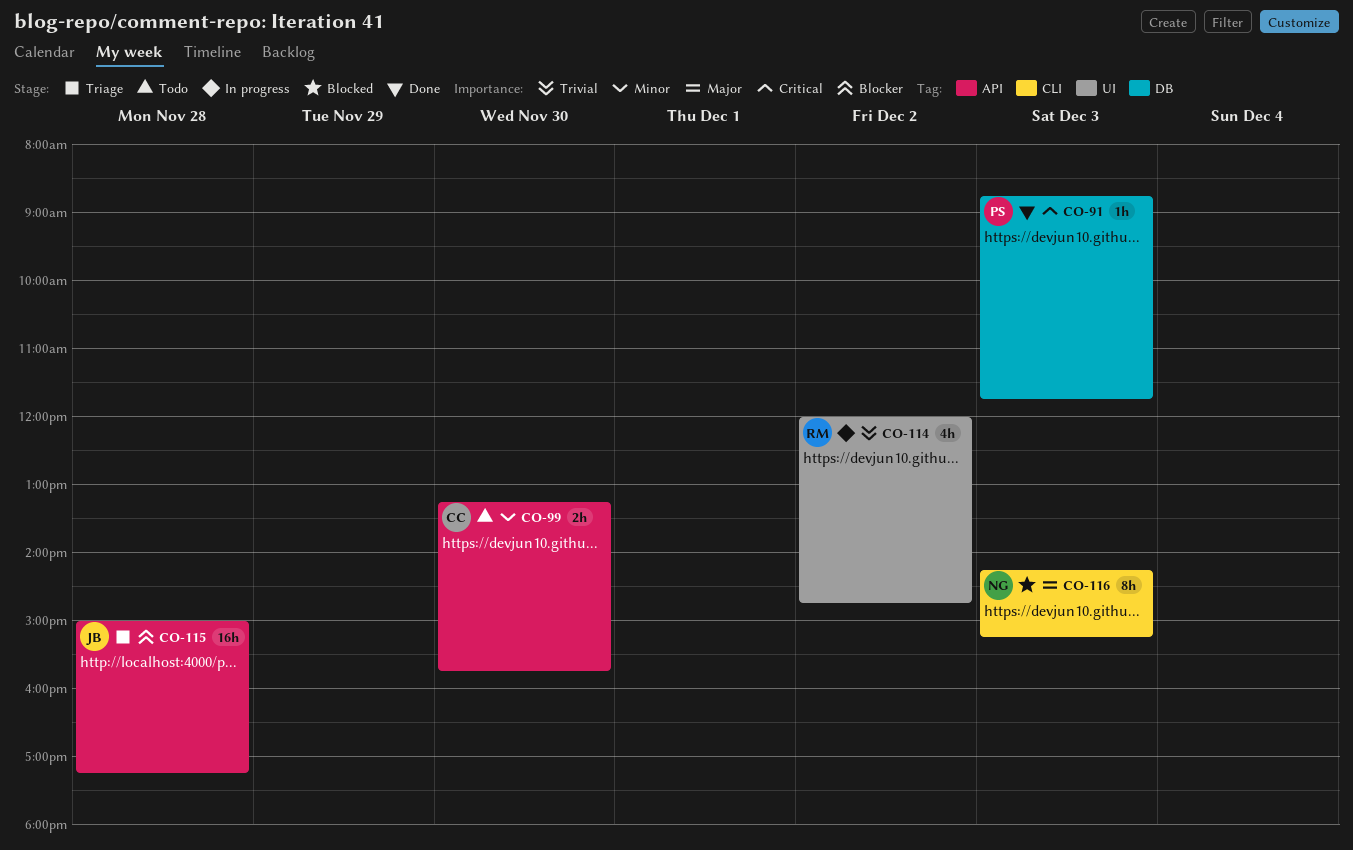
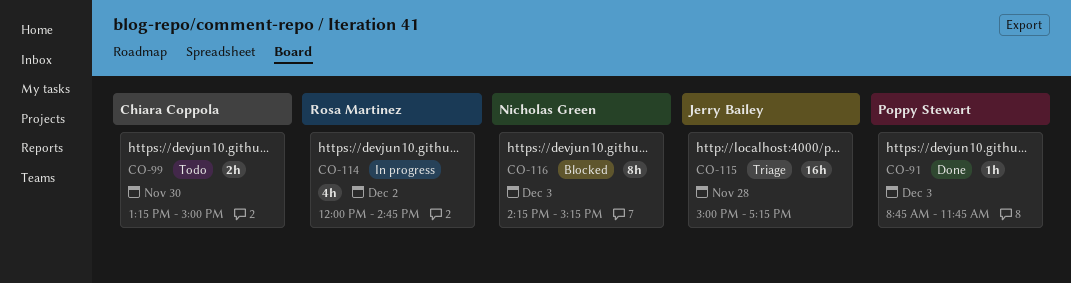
CO-99, ends: 15:45 -> 15:00

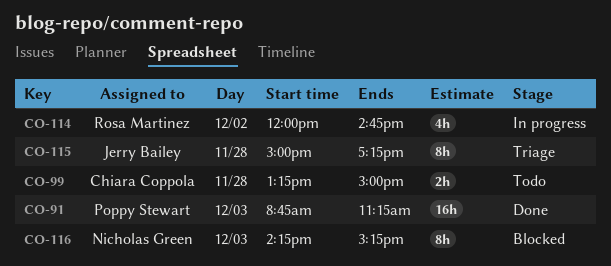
CO-91, estimate: 1h -> 16h
CO-91, ends: 11:45 -> 11:15
CO-99, day: Nov 30 -> Nov 28
CO-115, estimate: 16h -> 8h

